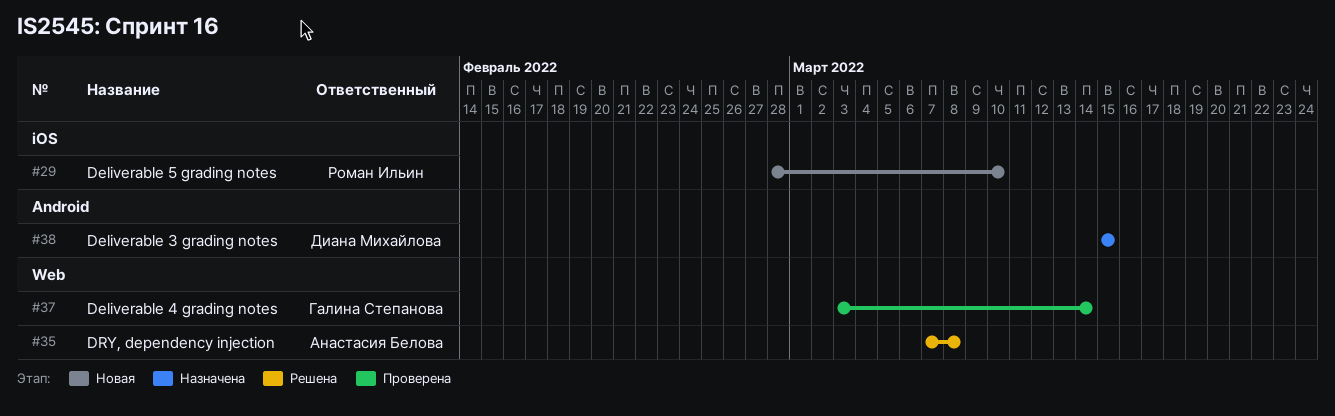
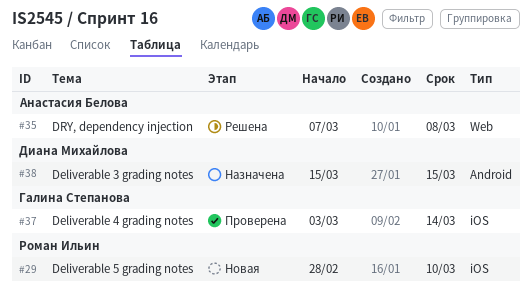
#37, label: Web -> iOS

